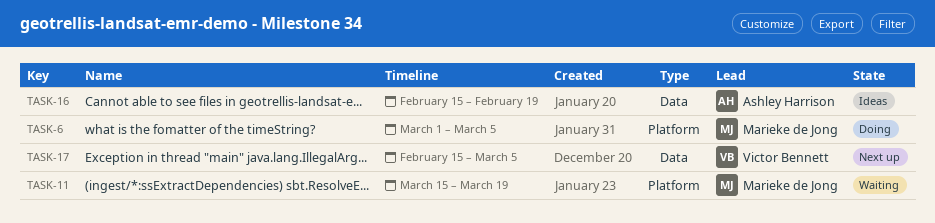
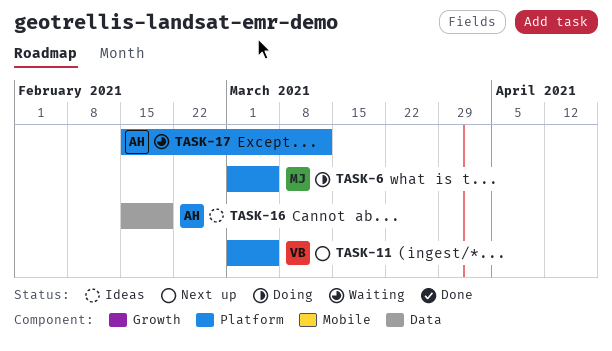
TASK-11, status: Waiting -> Next up
TASK-11, owner: Marieke de Jong -> Victor Bennett
TASK-11, start: Mar 15 -> Mar 1
TASK-11, due: Mar 19 -> Mar 5
TASK-17, status: Next up -> Waiting
TASK-17, owner: Victor Bennett -> Ashley Harrison
TASK-17, label: Data -> Platform
TASK-17, due: Mar 5 -> Mar 12

